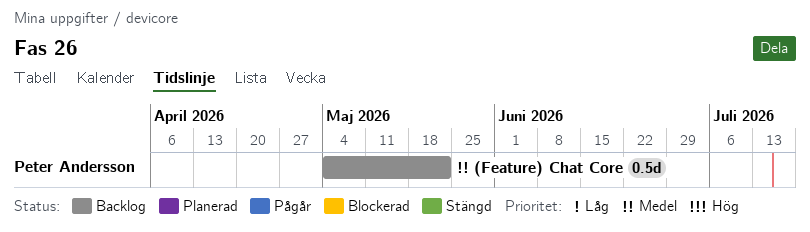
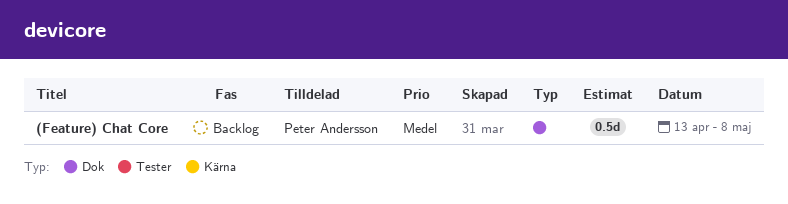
(Feature) Chat Core, start: May 4 -> Apr 13
(Feature) Chat Core, due: May 22 -> May 8

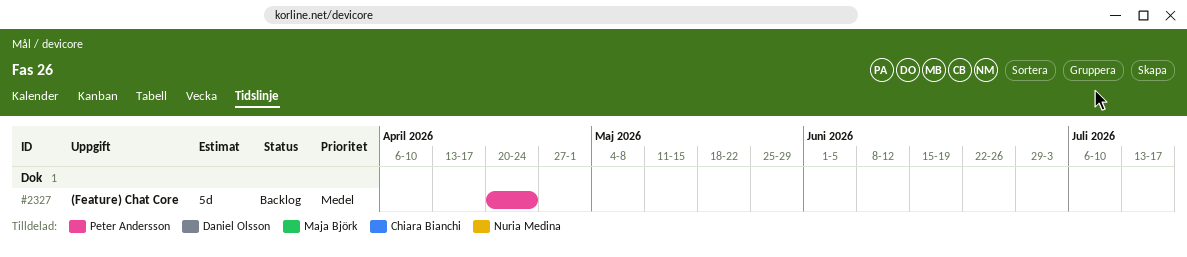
(Feature) Chat Core, estimate: 0.5d -> 5d
(Feature) Chat Core, start: Apr 13 -> Apr 20
(Feature) Chat Core, due: May 8 -> Apr 24

